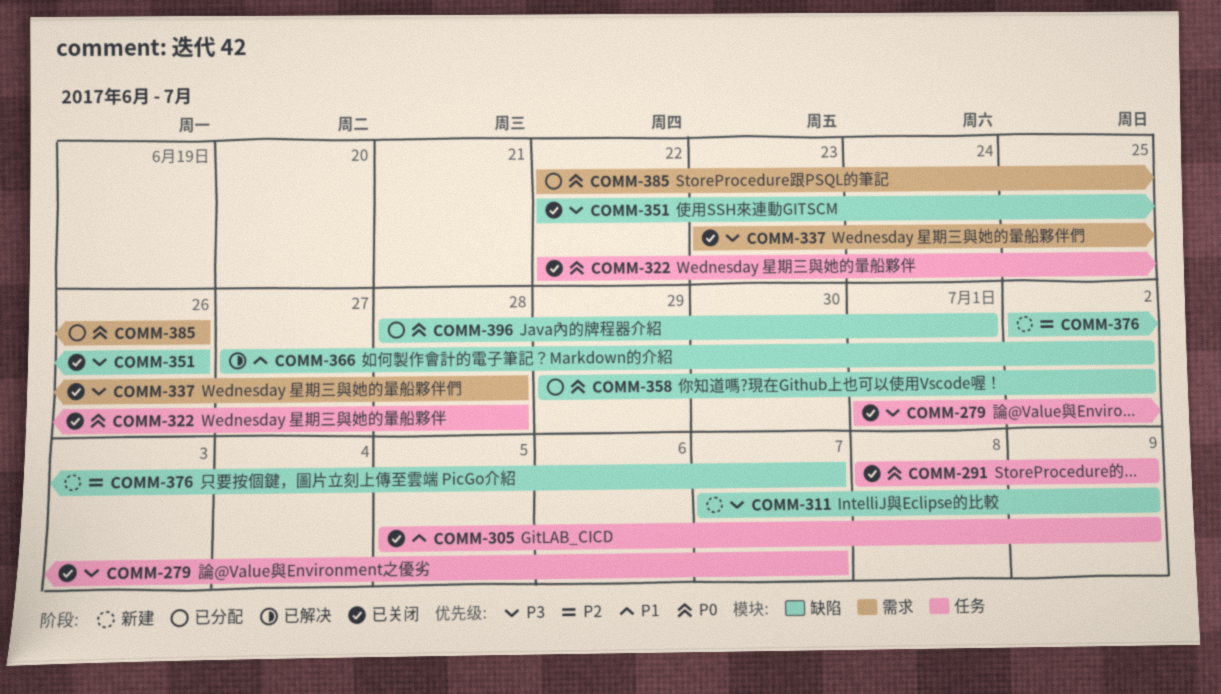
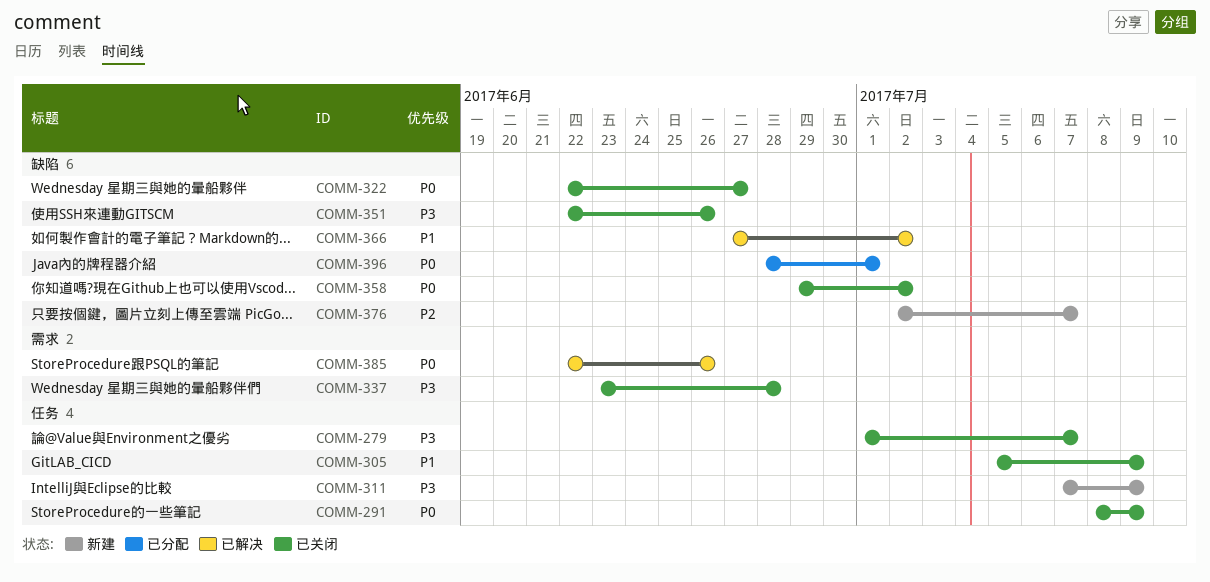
COMM-311, label: 缺陷 -> 任务
COMM-322, label: 任务 -> 缺陷
COMM-322, due: Jun 28 -> Jun 27
COMM-358, status: 已分配 -> 已关闭
COMM-385, status: 已分配 -> 已解决

